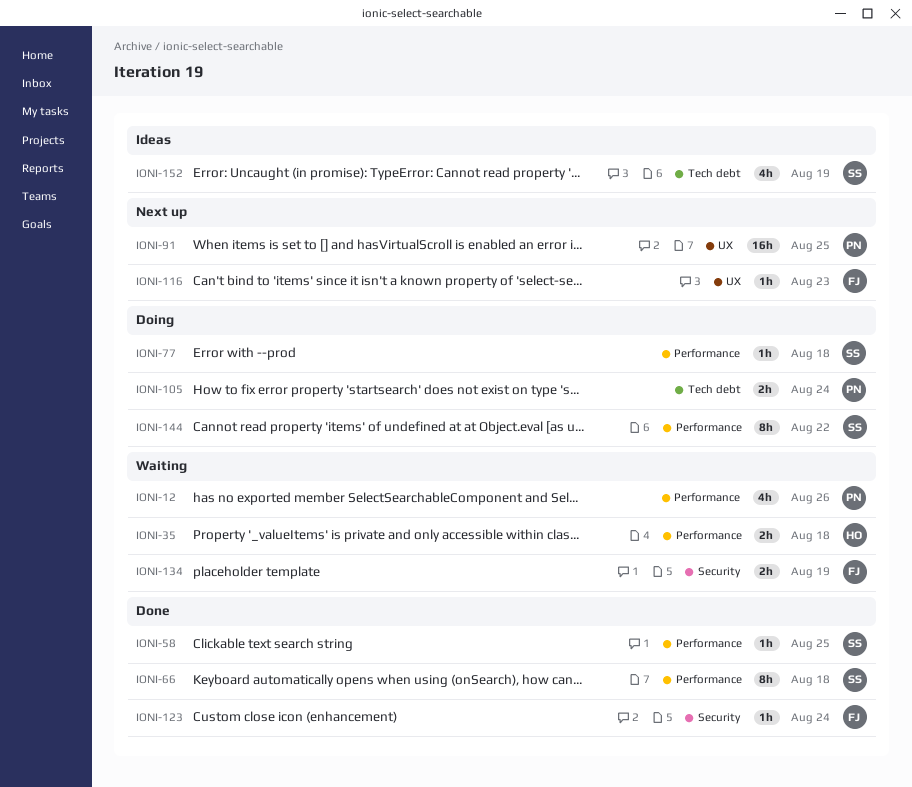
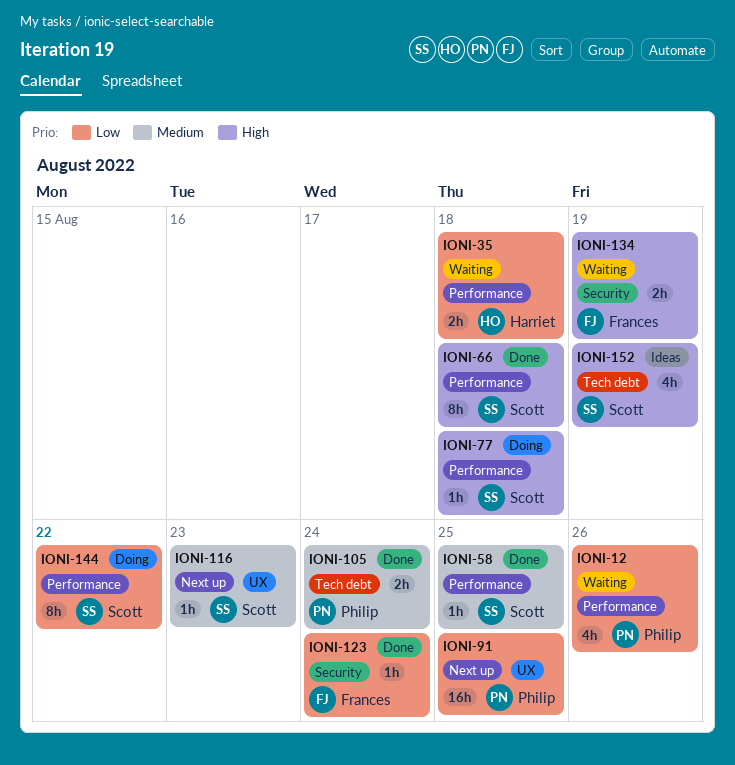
IONI-105, status: Doing -> Done
IONI-116, owner: Frances -> Scott

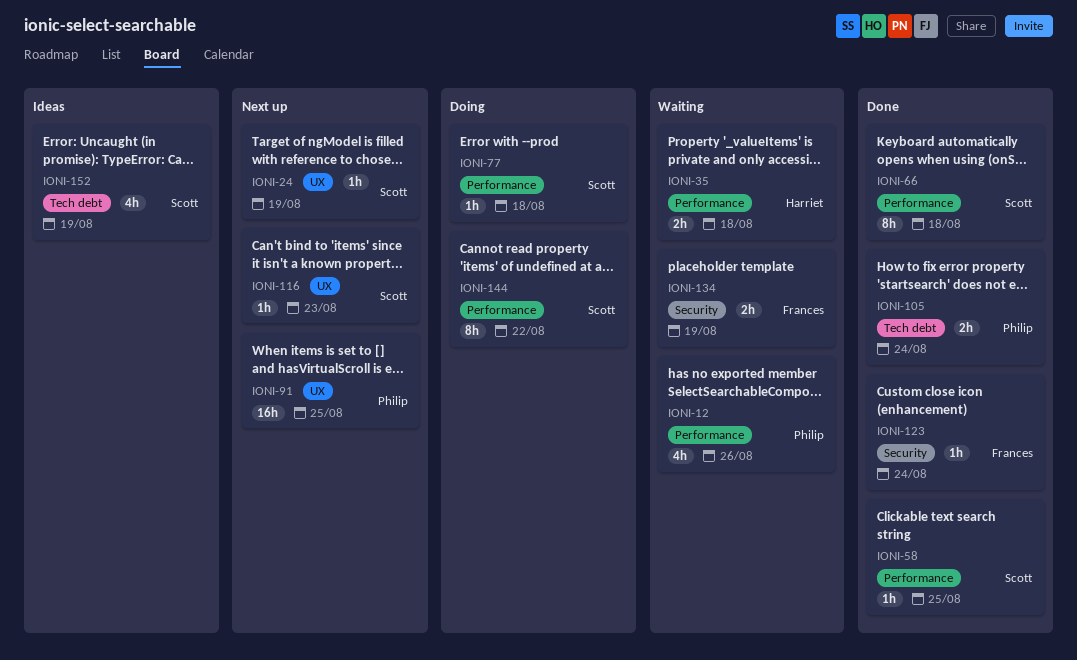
IONI-24: none -> present

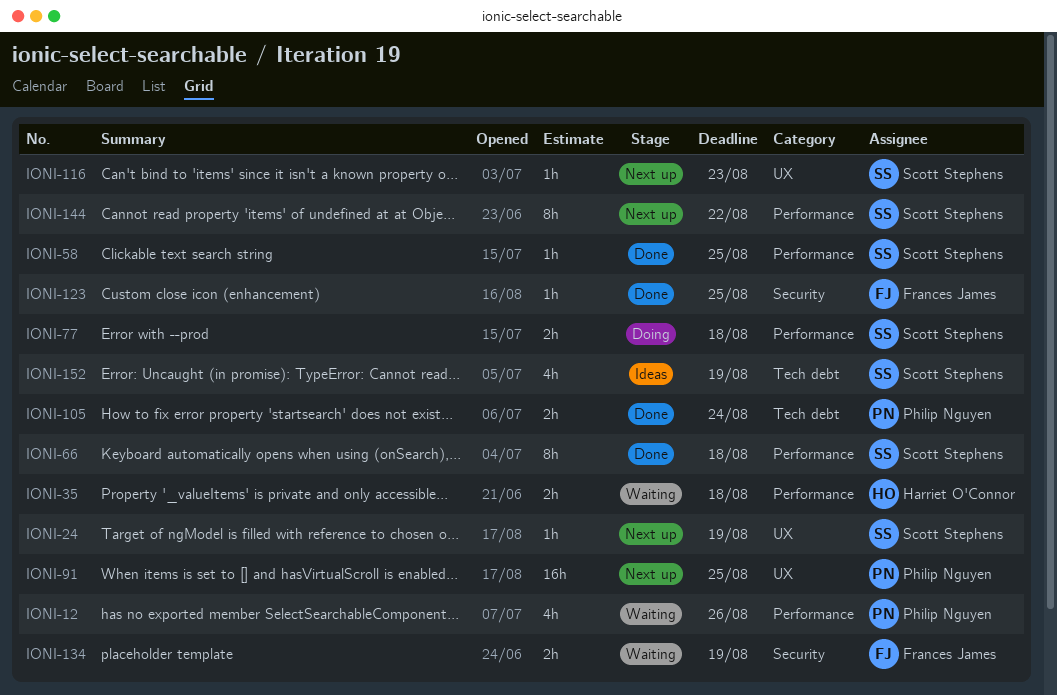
IONI-77, estimate: 1h -> 2h
IONI-123, due: Aug 24 -> Aug 25
IONI-144, status: Doing -> Next up

